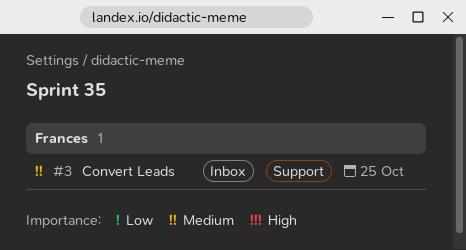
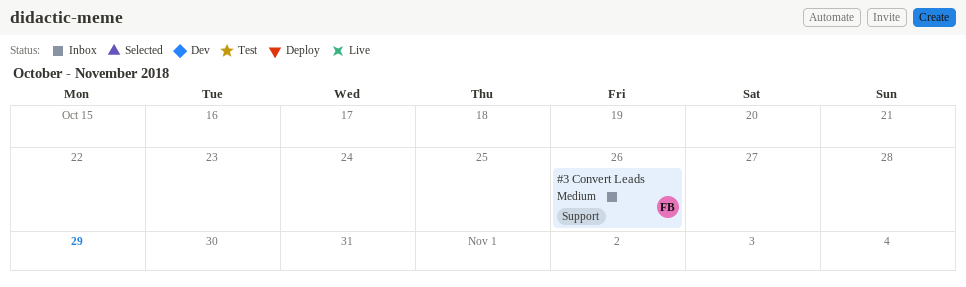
#3, due: Oct 25 -> Oct 26

